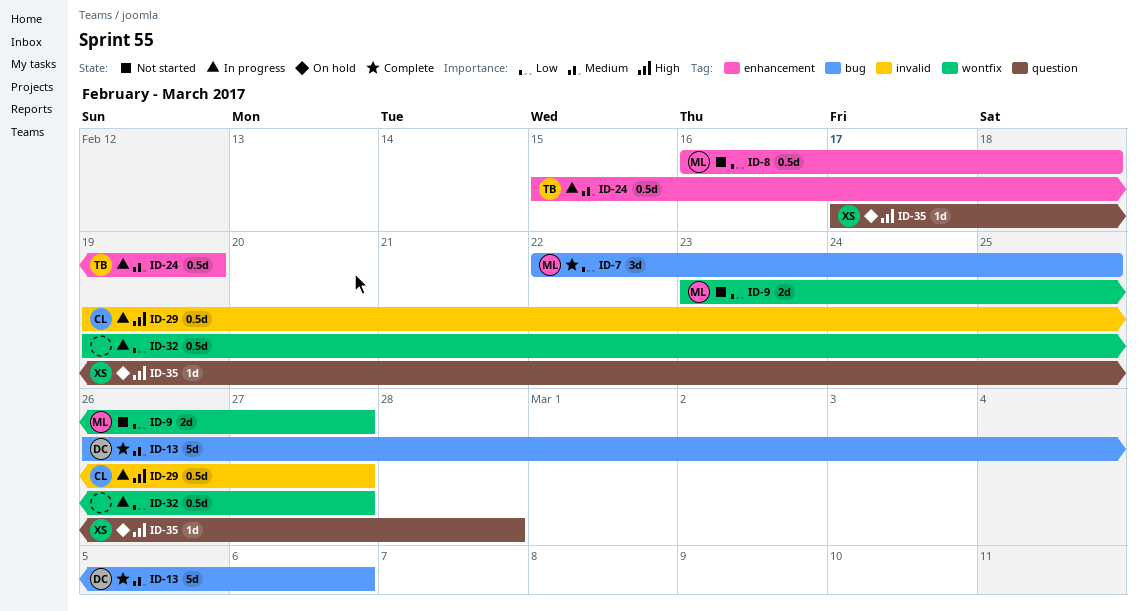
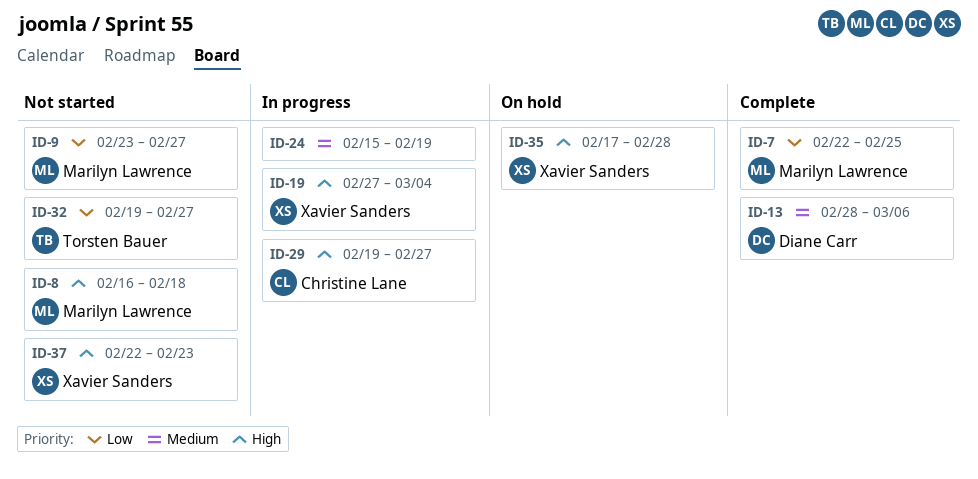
ID-8, priority: Low -> High
ID-13, start: Feb 26 -> Feb 28
ID-19: none -> present
ID-24, owner: Torsten Bauer -> none
ID-32, status: In progress -> Not started
ID-32, owner: none -> Torsten Bauer
ID-37: none -> present

